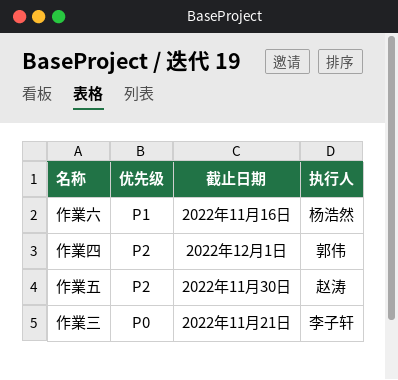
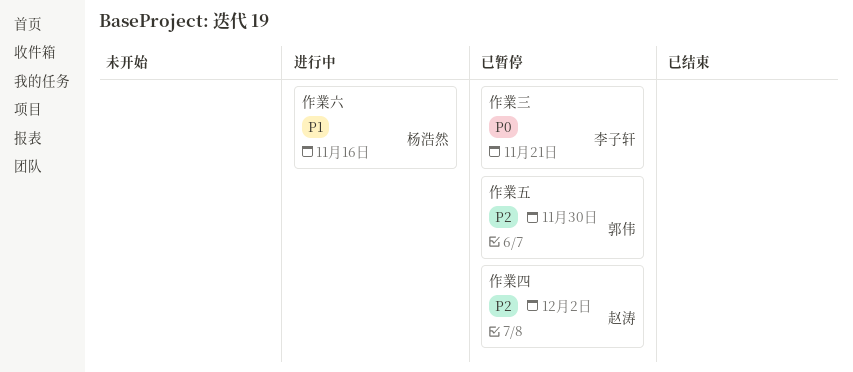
作業五, owner: 赵涛 -> 郭伟
作業四, owner: 郭伟 -> 赵涛
作業四, due: Dec 1 -> Dec 2

